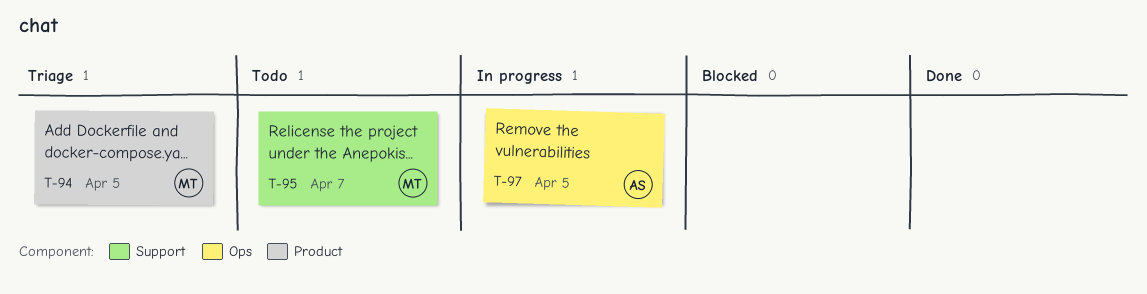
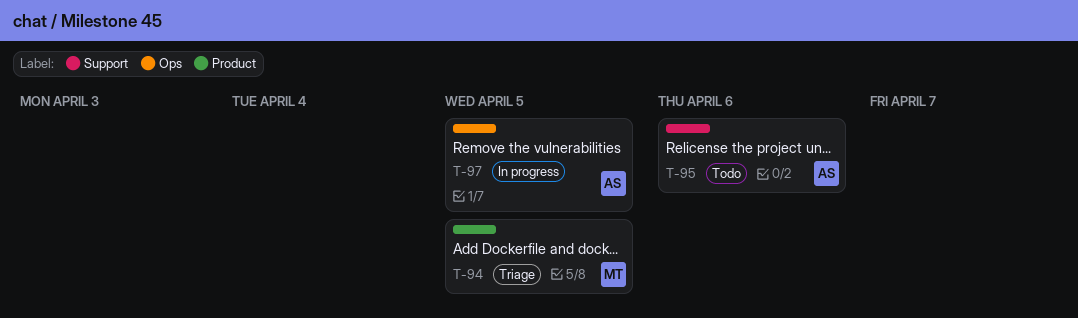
T-95, owner: MT -> AS
T-95, due: Apr 7 -> Apr 6

